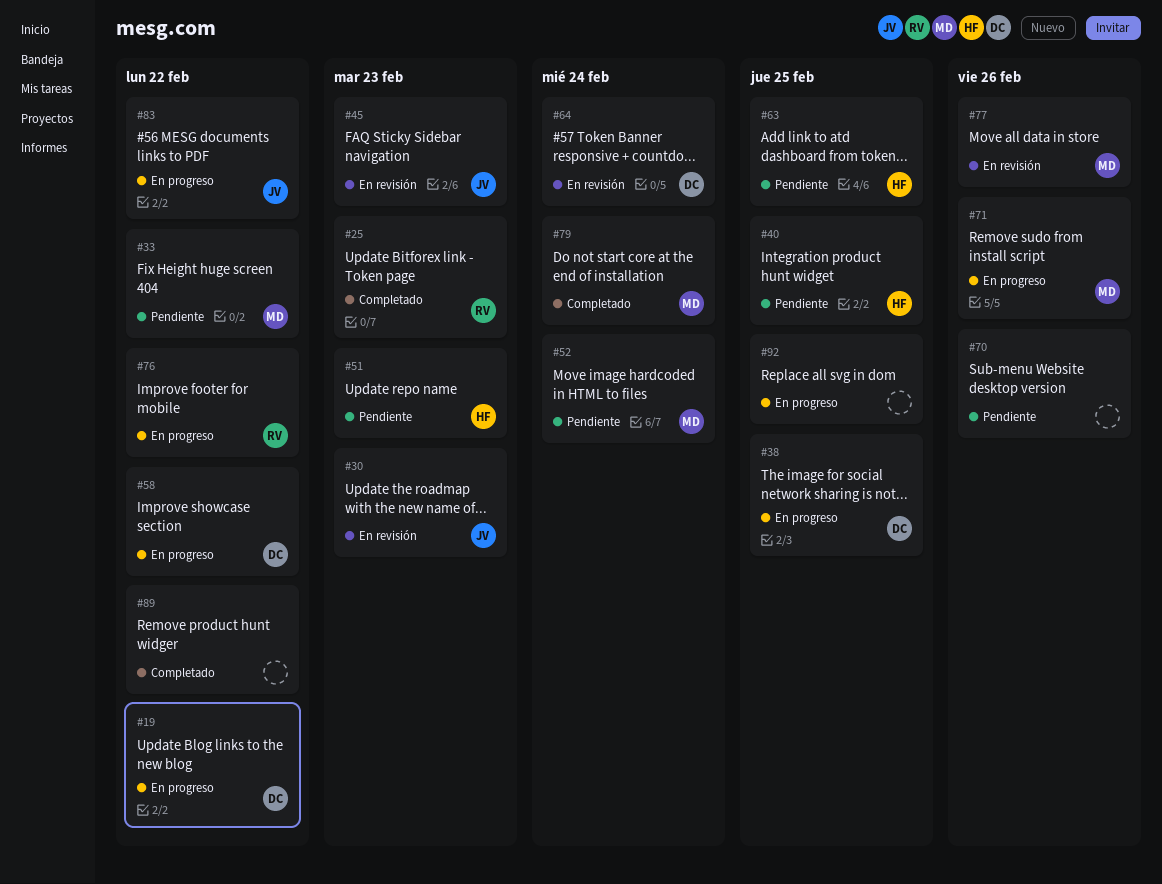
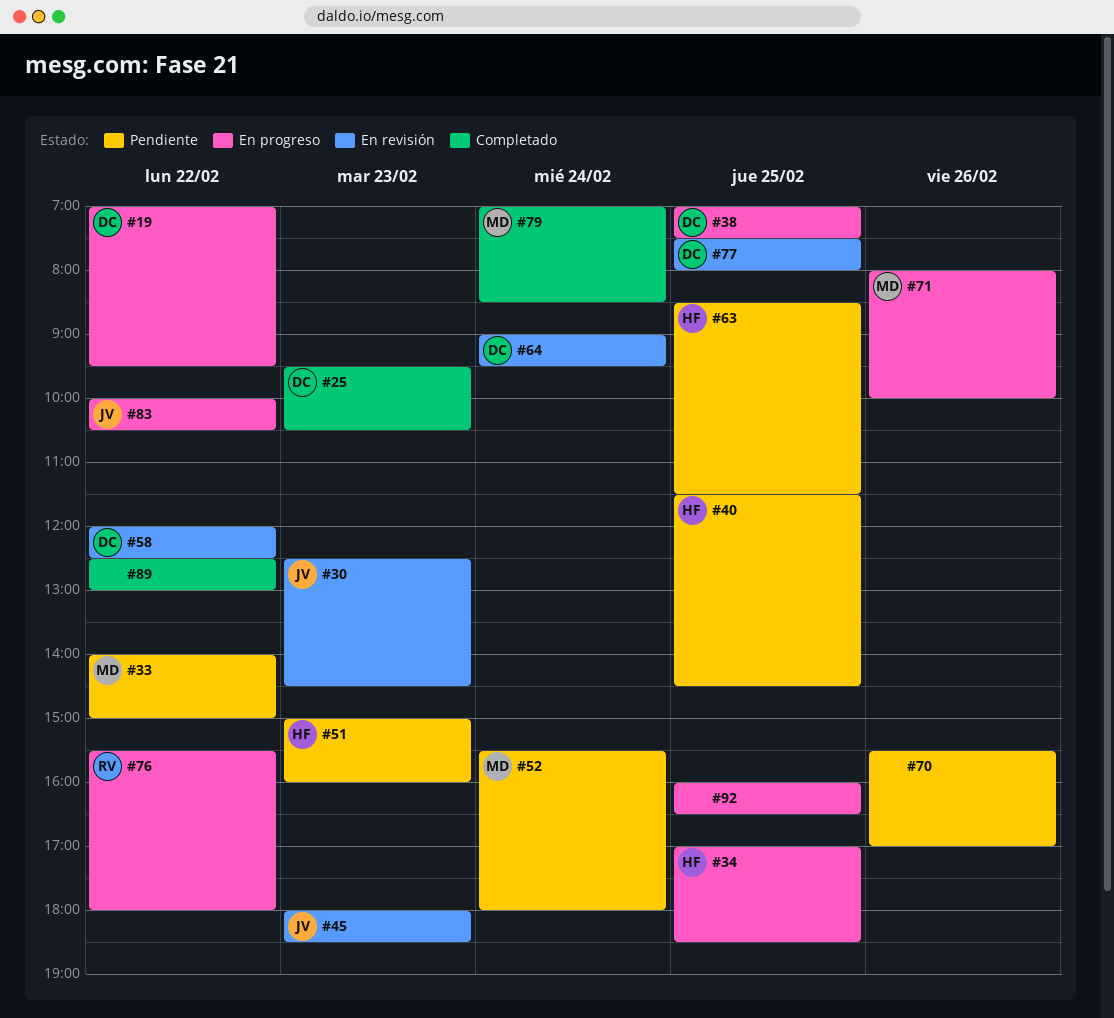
#25, owner: RV -> DC
#34: none -> present
#58, status: En progreso -> En revisión
#77, owner: MD -> DC
#77, day: Feb 26 -> Feb 25

